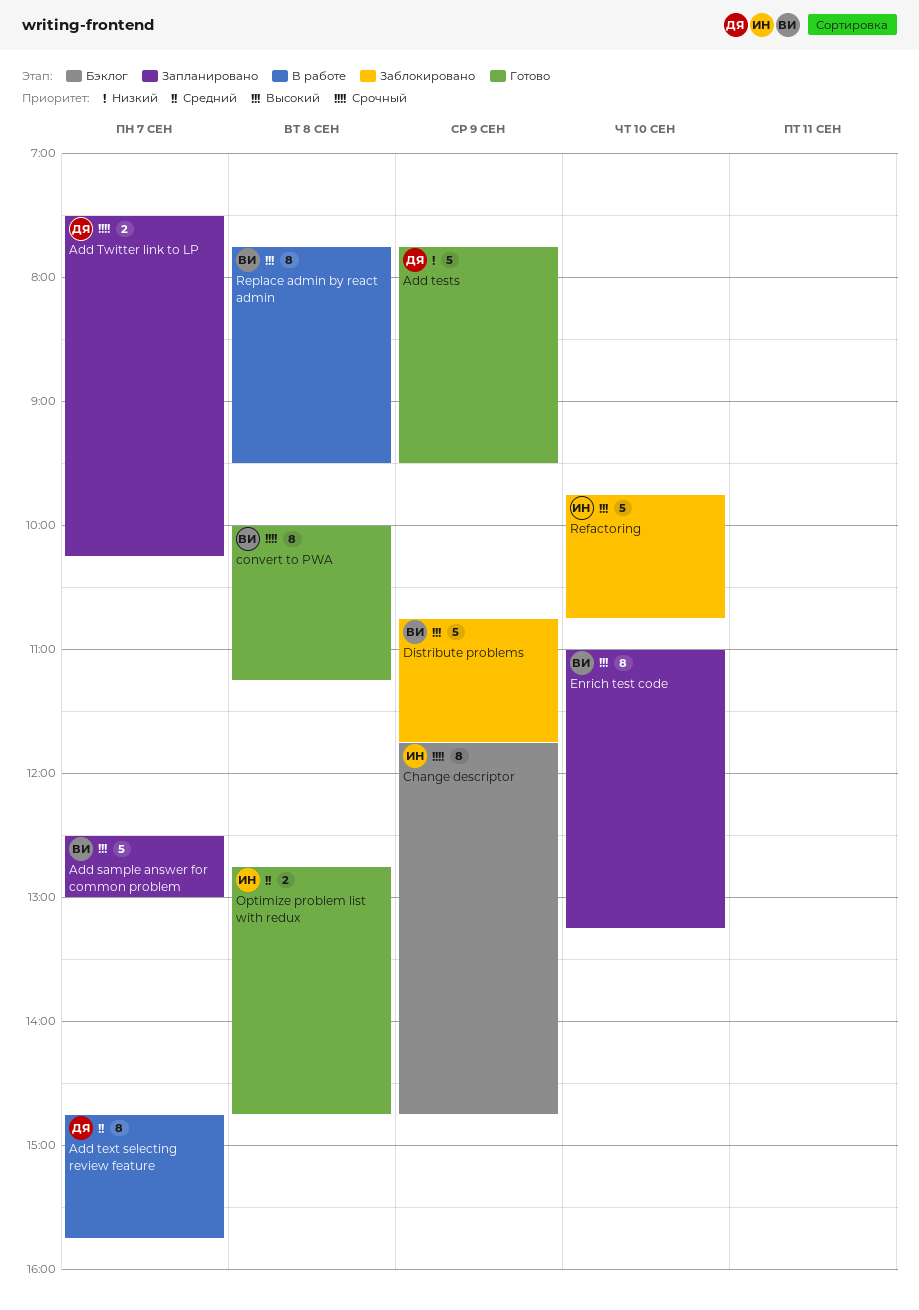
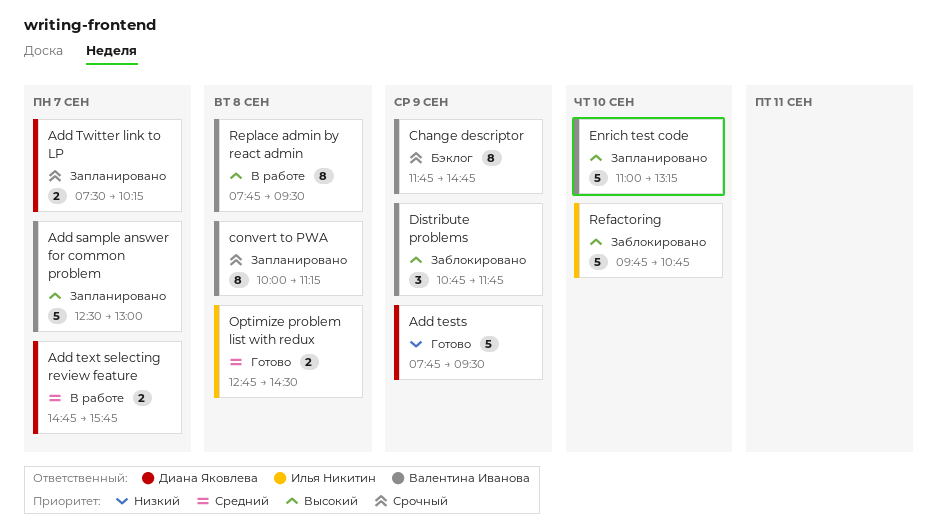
Add text selecting review feature, estimate: 8 -> 2
Change descriptor, owner: Илья Никитин -> Валентина Иванова
convert to PWA, status: Готово -> Запланировано
Distribute problems, estimate: 5 -> 3
Enrich test code, estimate: 8 -> 5
Optimize problem list with redux, ends: 14:45 -> 14:30

